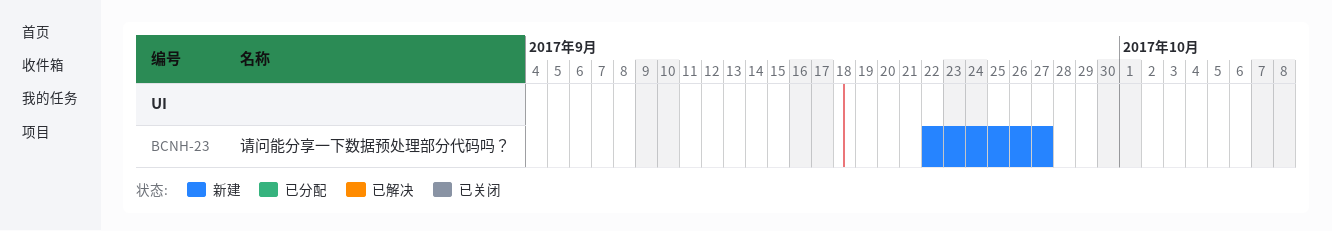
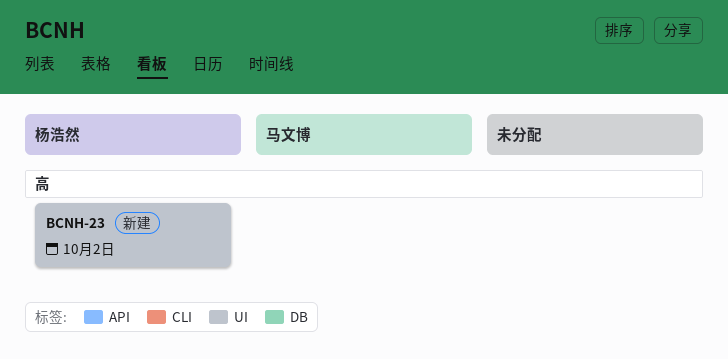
BCNH-23, due: Sep 27 -> Oct 2

